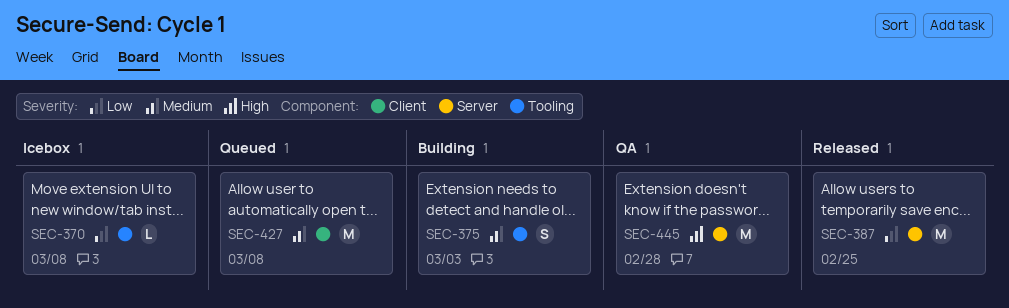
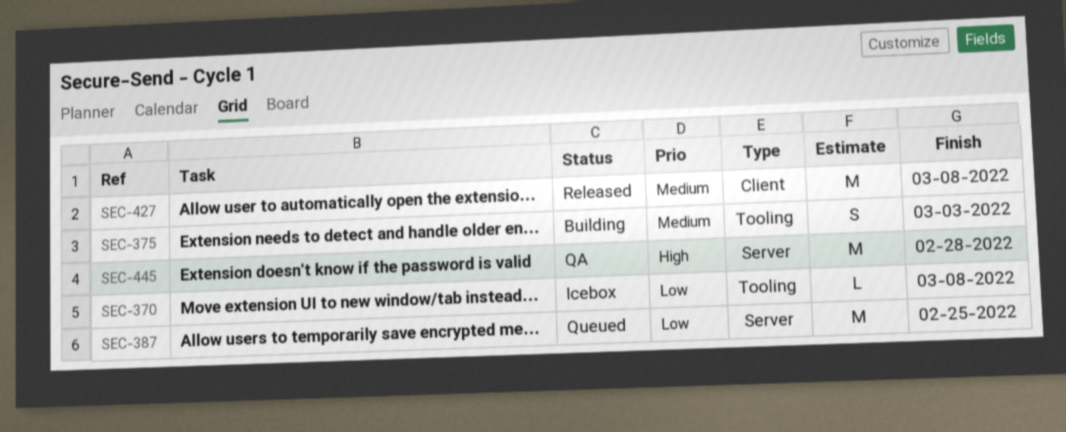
SEC-387, status: Released -> Queued
SEC-427, status: Queued -> Released

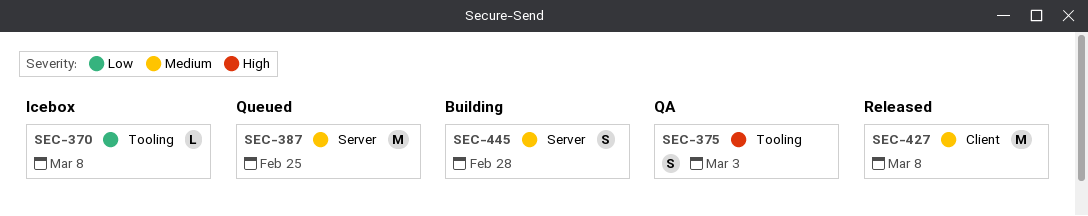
SEC-375, status: Building -> QA
SEC-375, priority: Medium -> High
SEC-387, priority: Low -> Medium
SEC-445, status: QA -> Building
SEC-445, priority: High -> Medium
SEC-445, estimate: M -> S

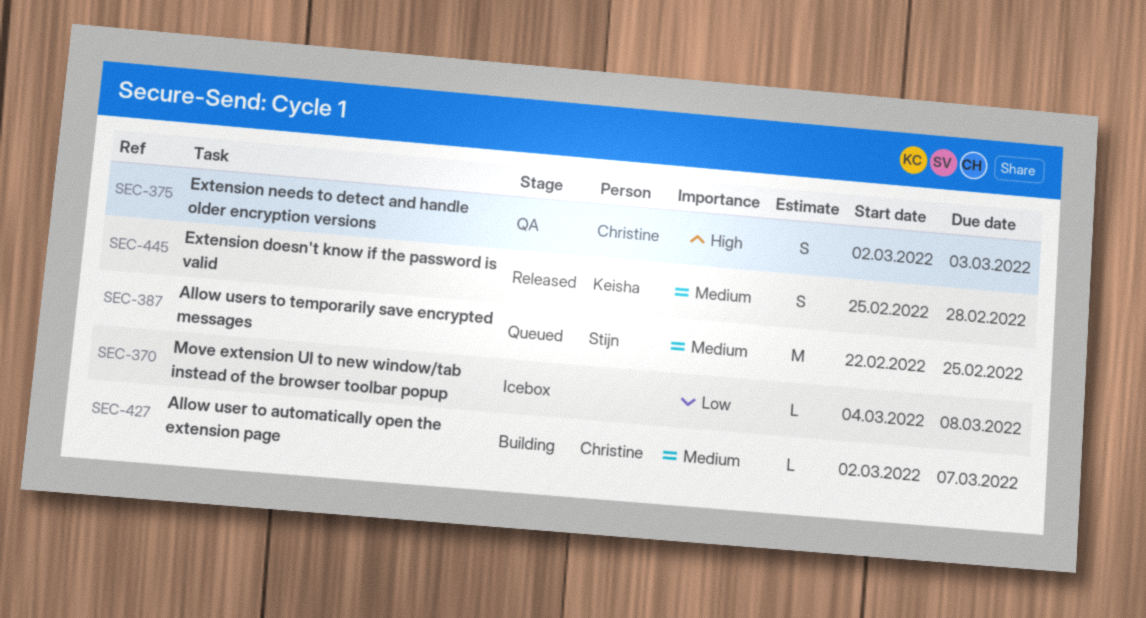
SEC-427, status: Released -> Building
SEC-427, estimate: M -> L
SEC-427, due: Mar 8 -> Mar 7
SEC-445, status: Building -> Released

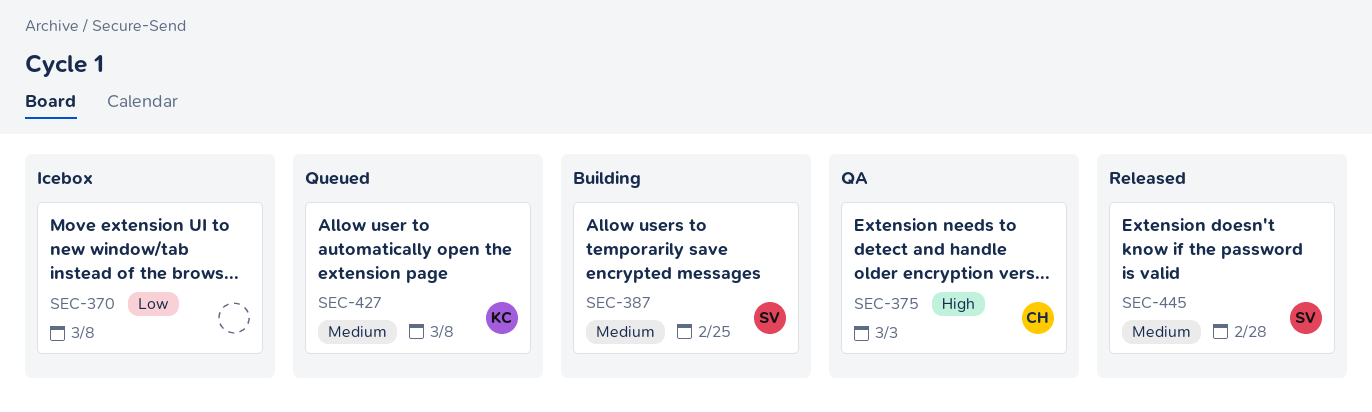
SEC-387, status: Queued -> Building
SEC-427, status: Building -> Queued
SEC-427, owner: Christine -> Keisha
SEC-427, due: Mar 7 -> Mar 8
SEC-445, owner: Keisha -> Stijn

